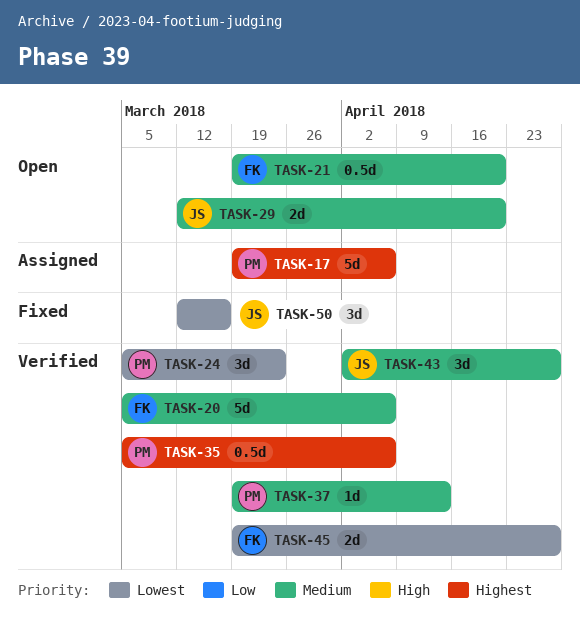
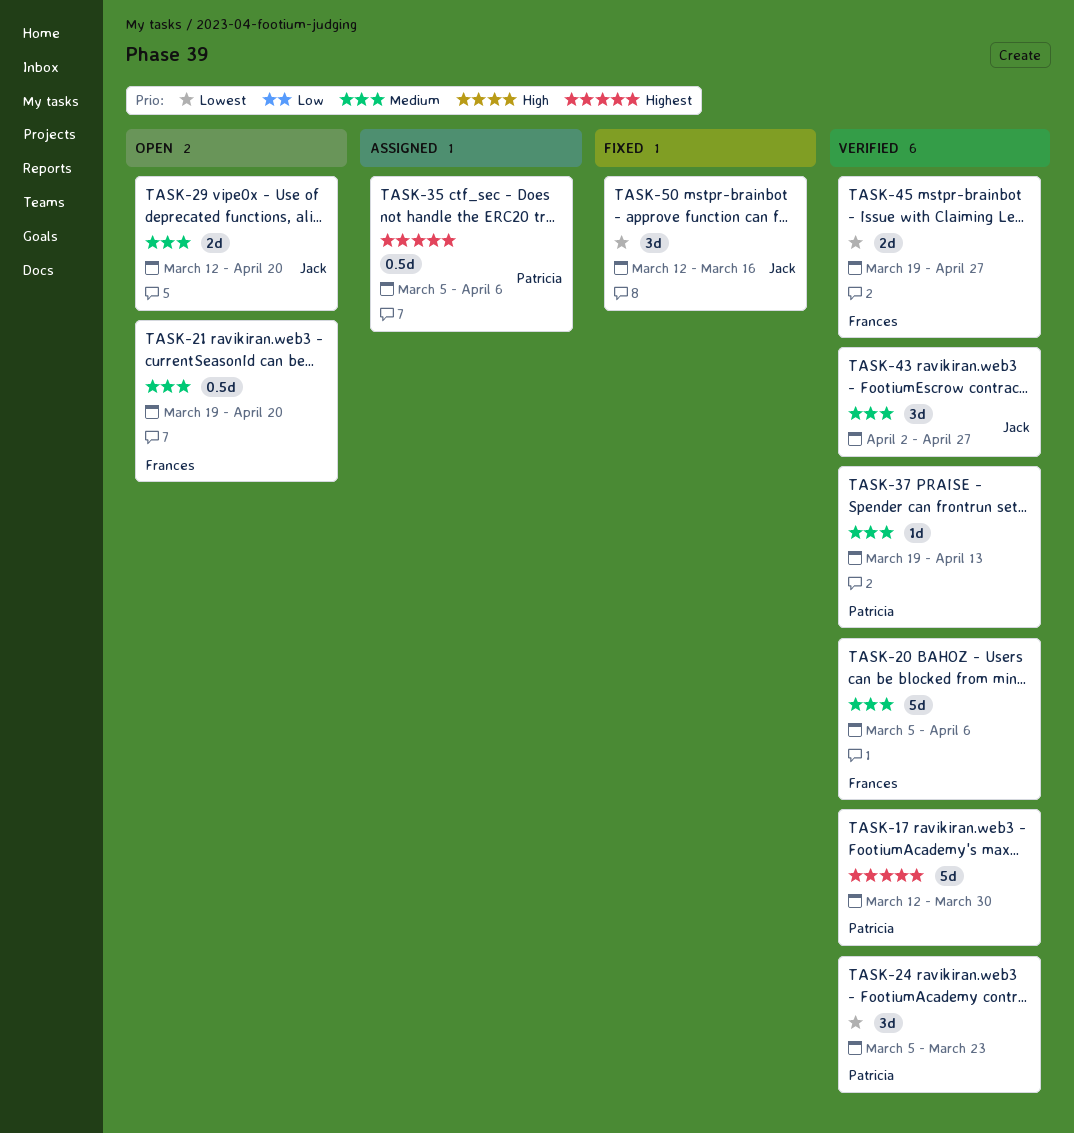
TASK-17, status: Assigned -> Verified
TASK-17, start: Mar 19 -> Mar 12
TASK-17, due: Apr 6 -> Mar 30
TASK-35, status: Verified -> Assigned

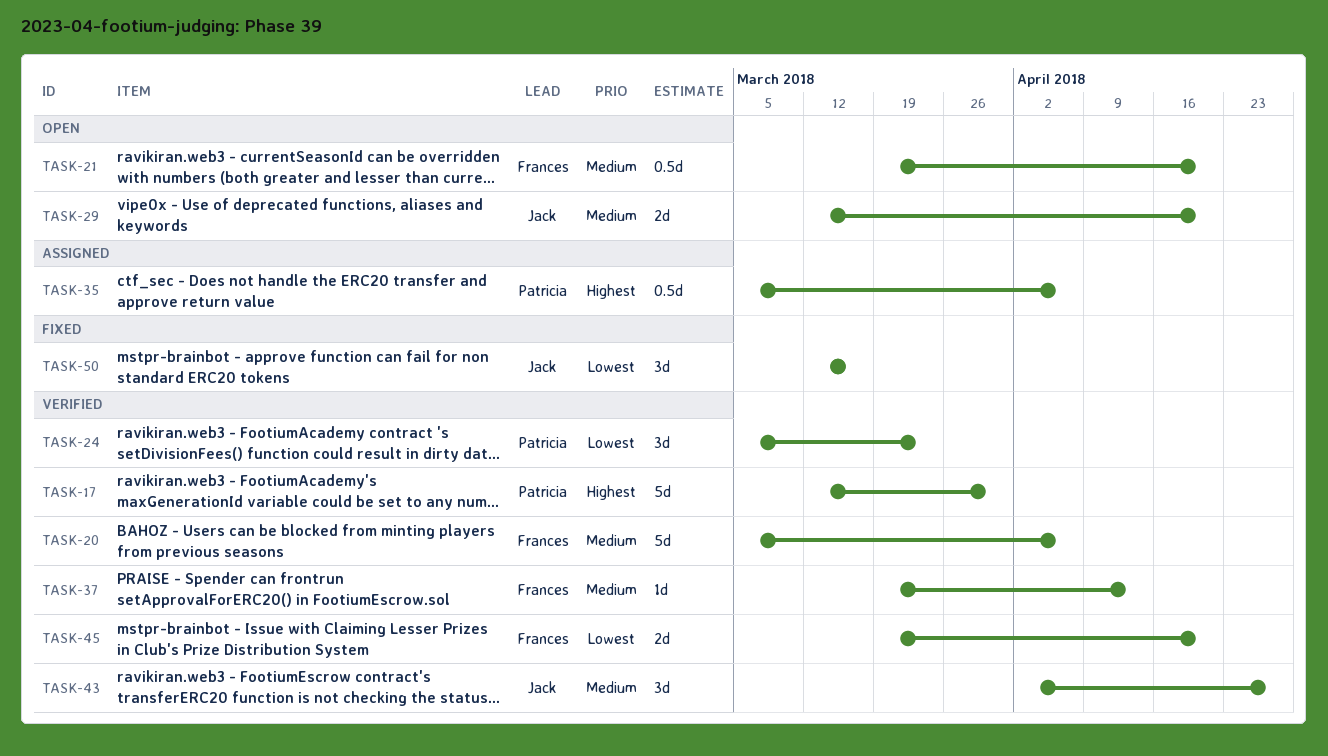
TASK-37, owner: Patricia -> Frances
TASK-45, due: Apr 27 -> Apr 20

